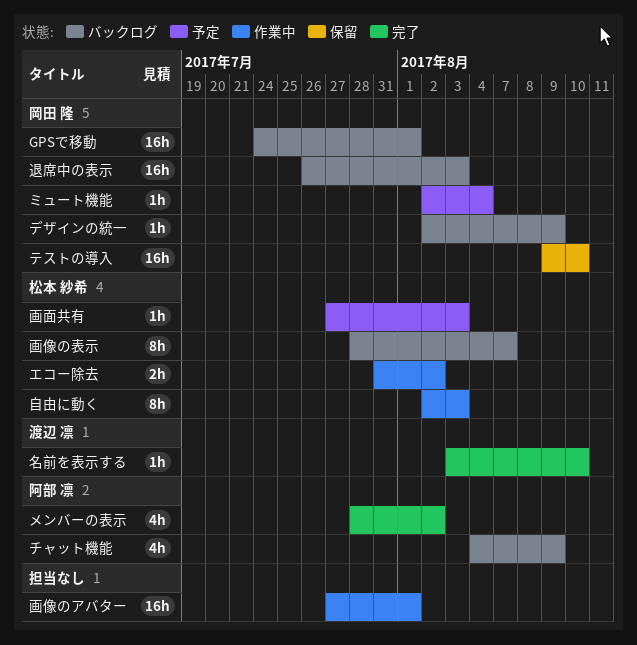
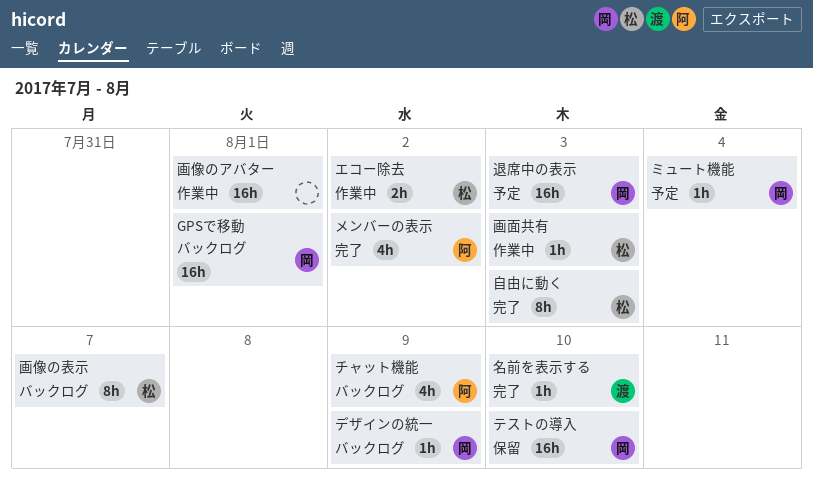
画面共有, status: 予定 -> 作業中
自由に動く, status: 作業中 -> 完了
退席中の表示, status: バックログ -> 予定

